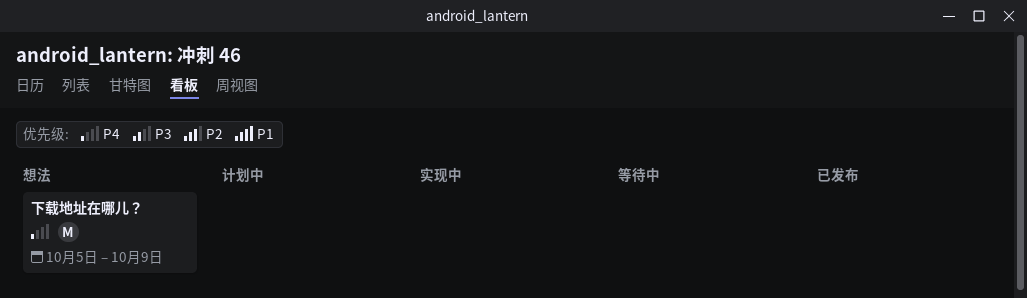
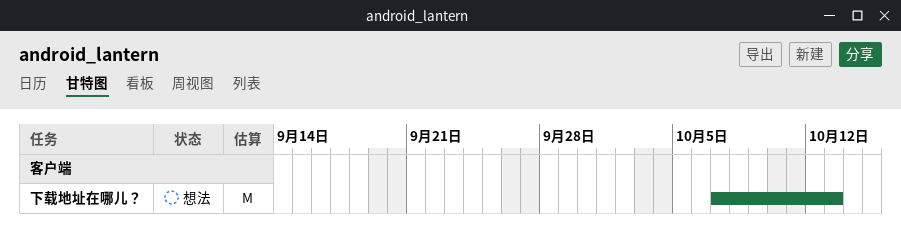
下载地址在哪儿？, start: Oct 5 -> Oct 7
下载地址在哪儿？, due: Oct 9 -> Oct 13

